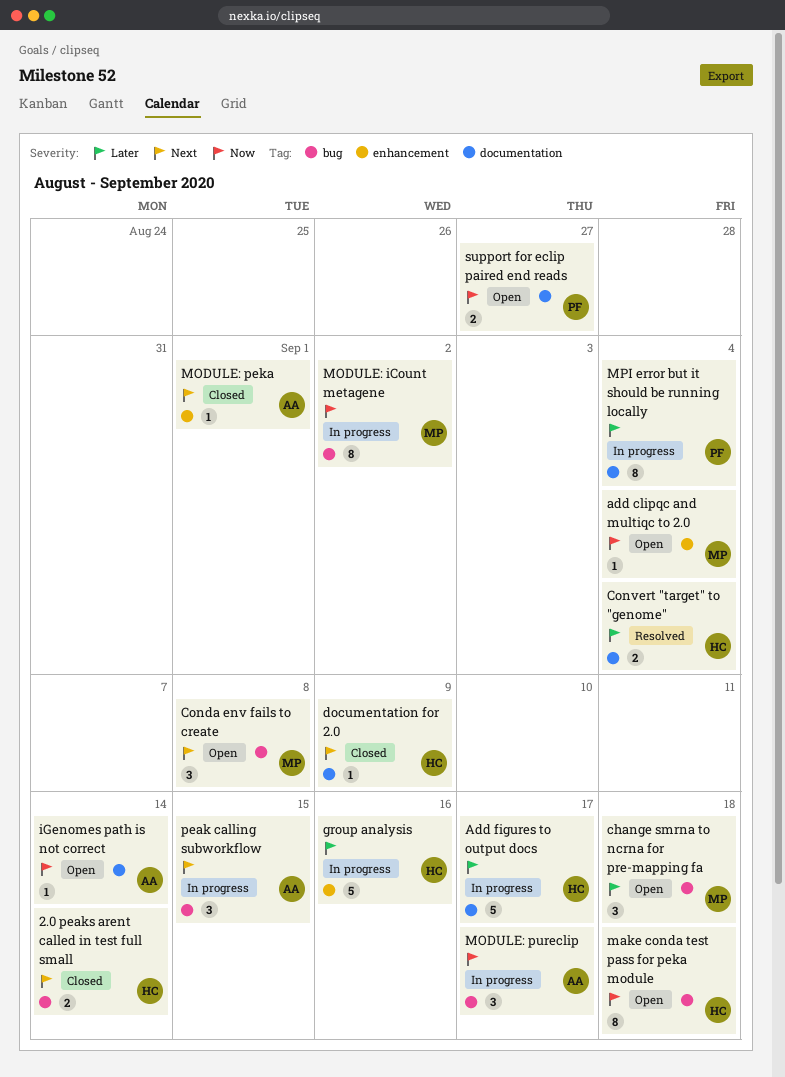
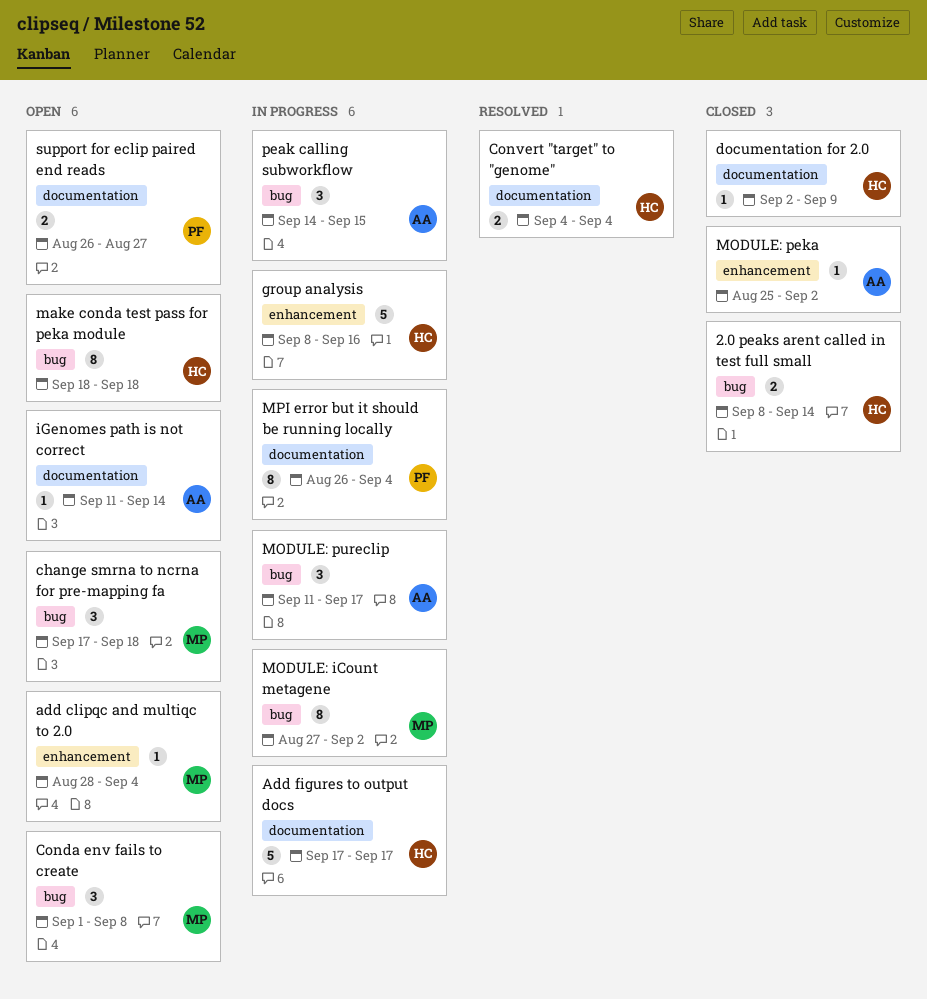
MODULE: peka, due: Sep 1 -> Sep 2

